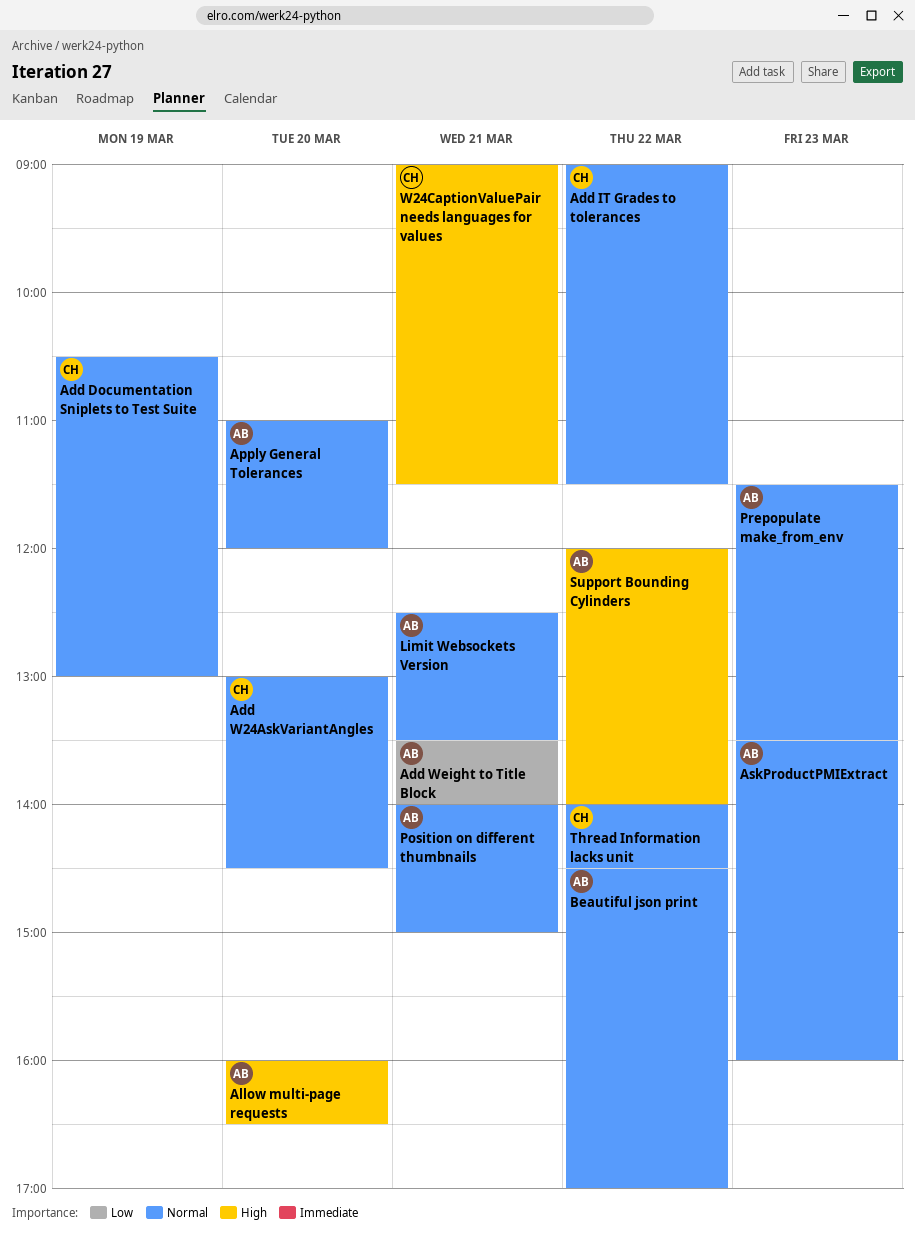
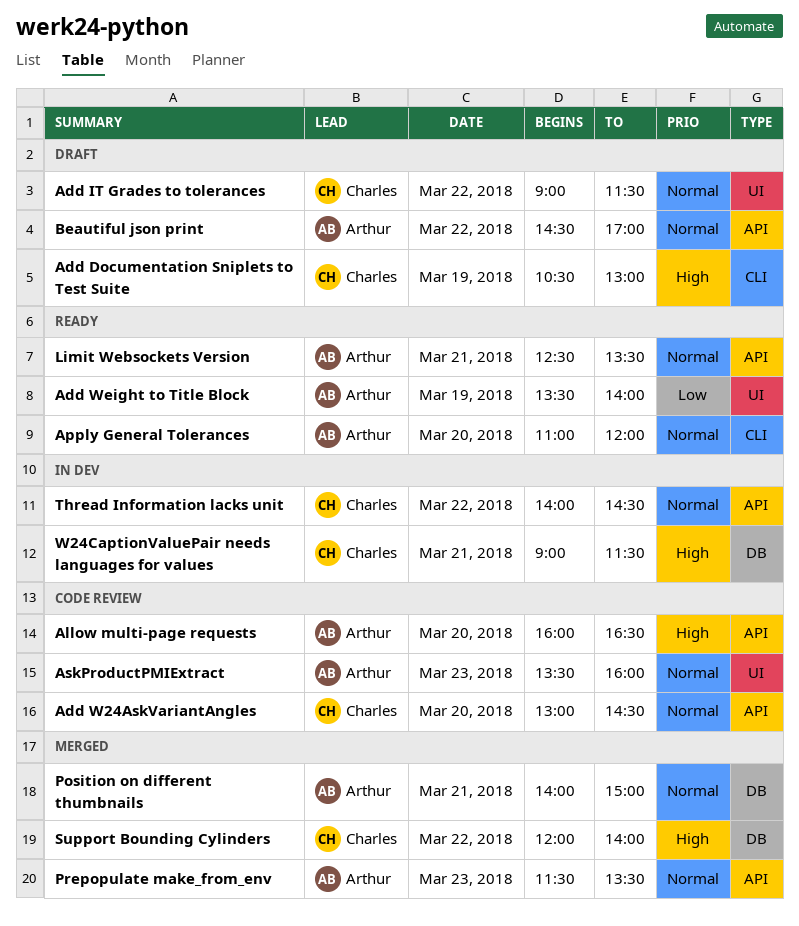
Add Documentation Sniplets to Test Suite, priority: Normal -> High
Add Weight to Title Block, day: Mar 21 -> Mar 19
Support Bounding Cylinders, owner: Arthur -> Charles

